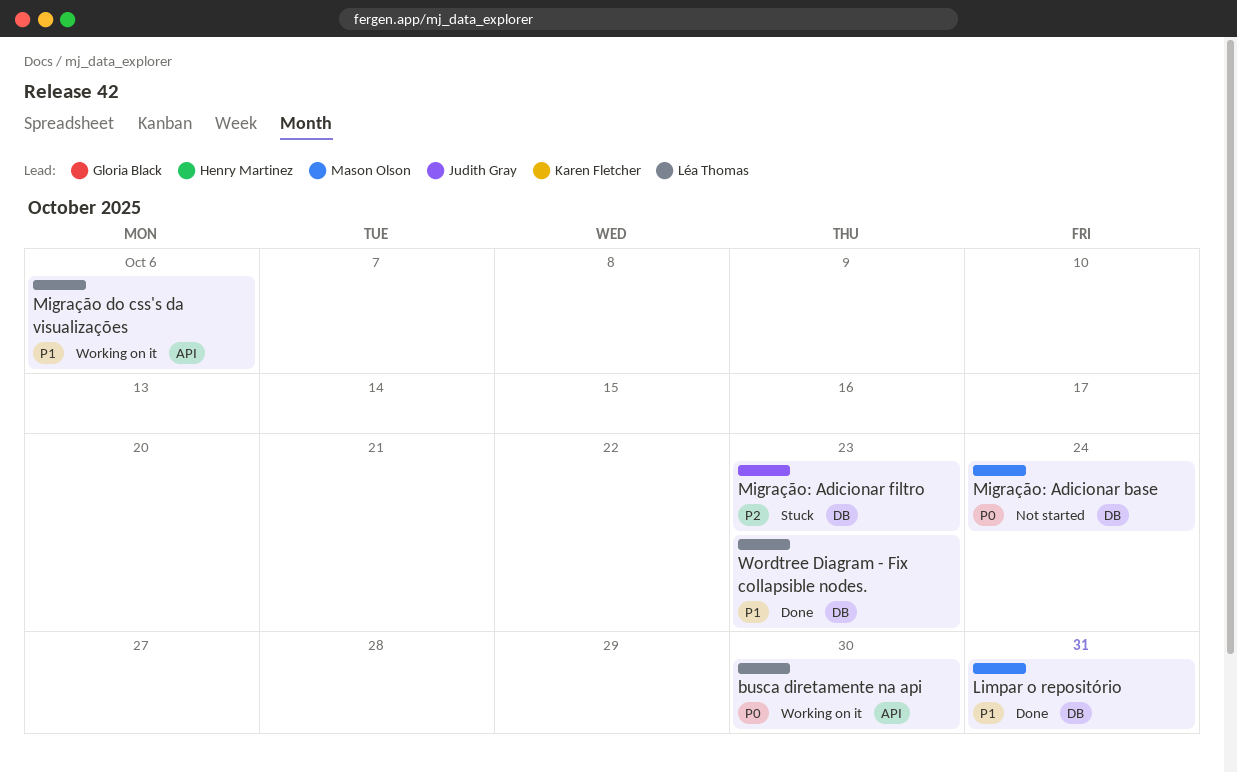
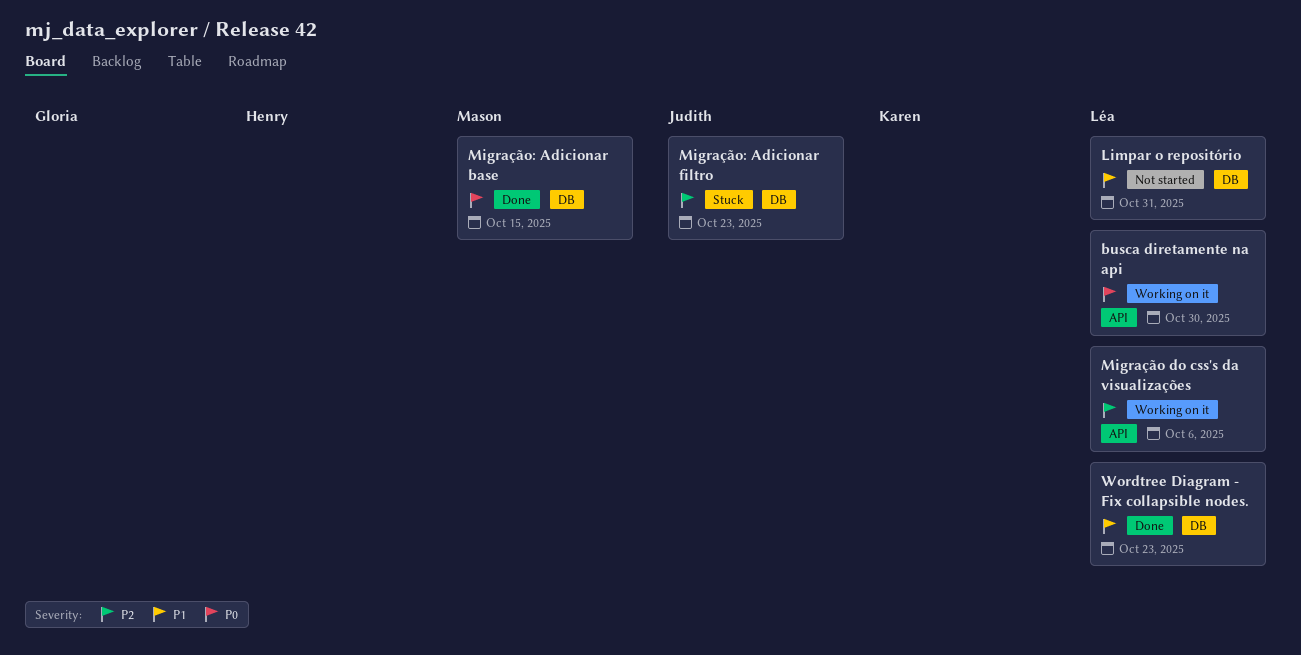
Limpar o repositório, status: Done -> Not started
Limpar o repositório, owner: Mason Olson -> Léa Thomas
Migração do css's da visualizações, priority: P1 -> P2
Migração: Adicionar base, status: Not started -> Done
Migração: Adicionar base, due: Oct 24 -> Oct 15

